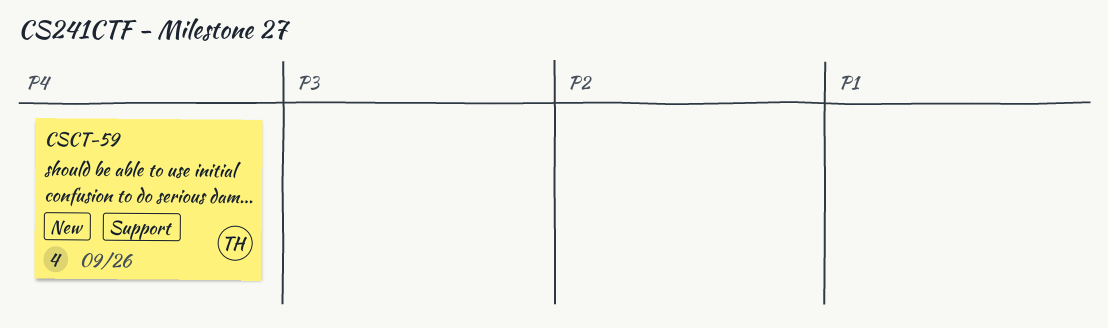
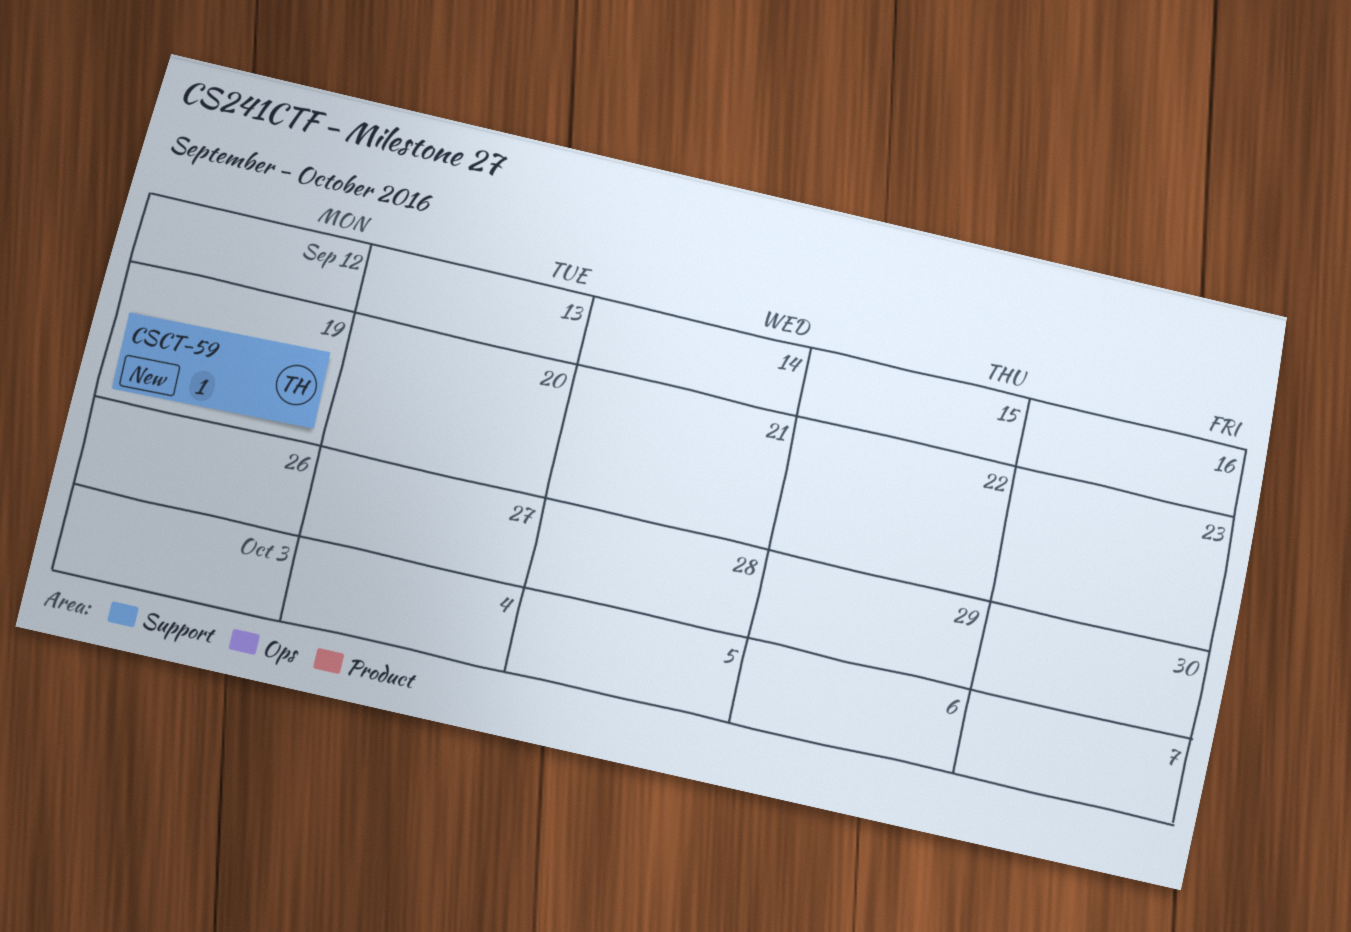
CSCT-59, estimate: 4 -> 1
CSCT-59, due: Sep 26 -> Sep 19

